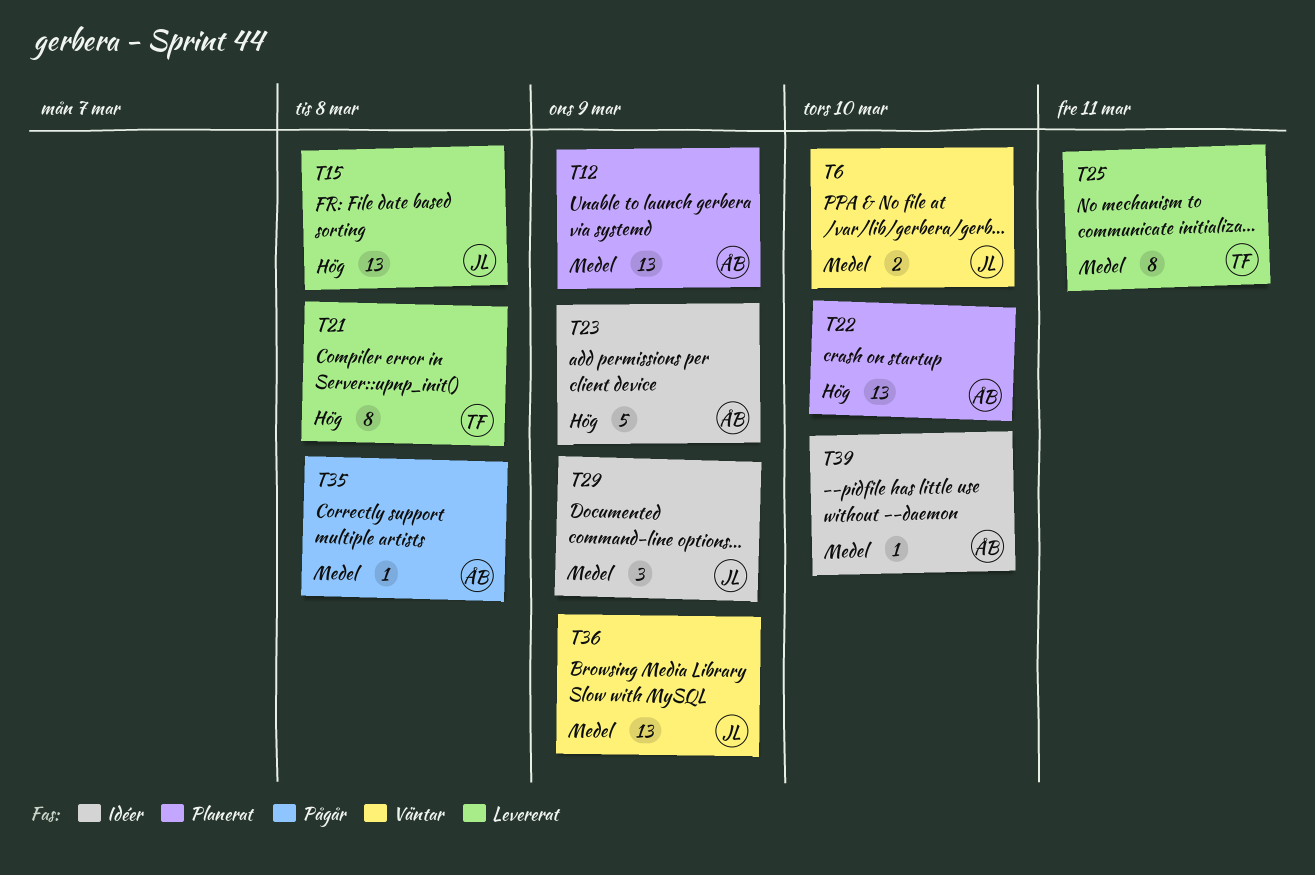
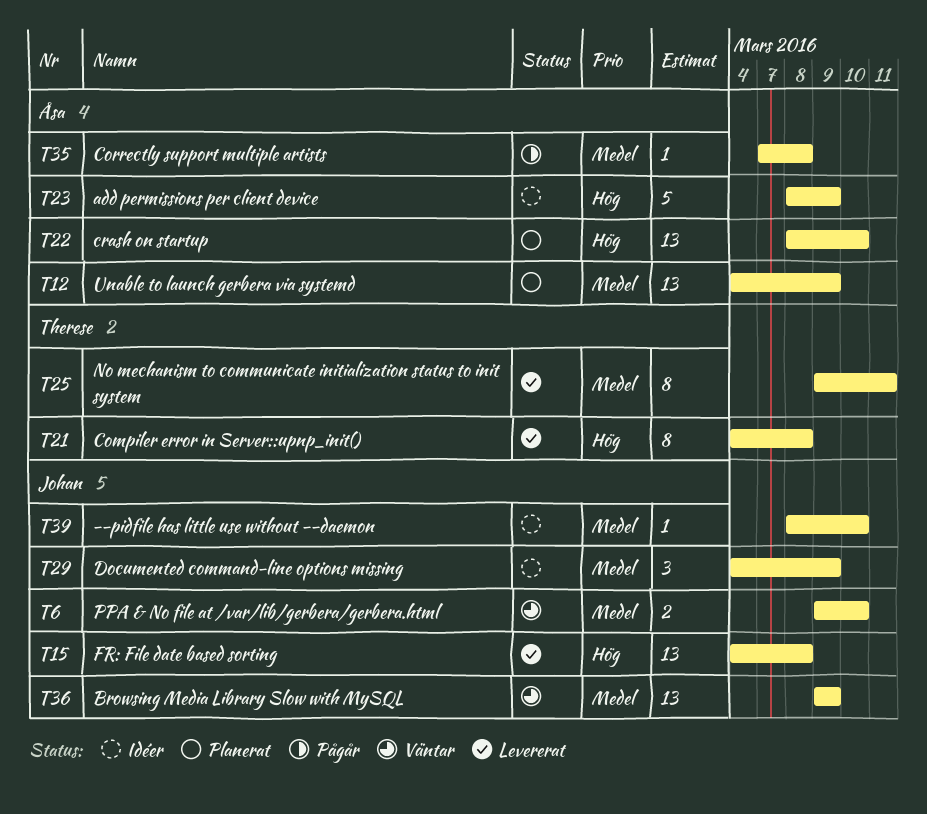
T39, owner: Åsa -> Johan

